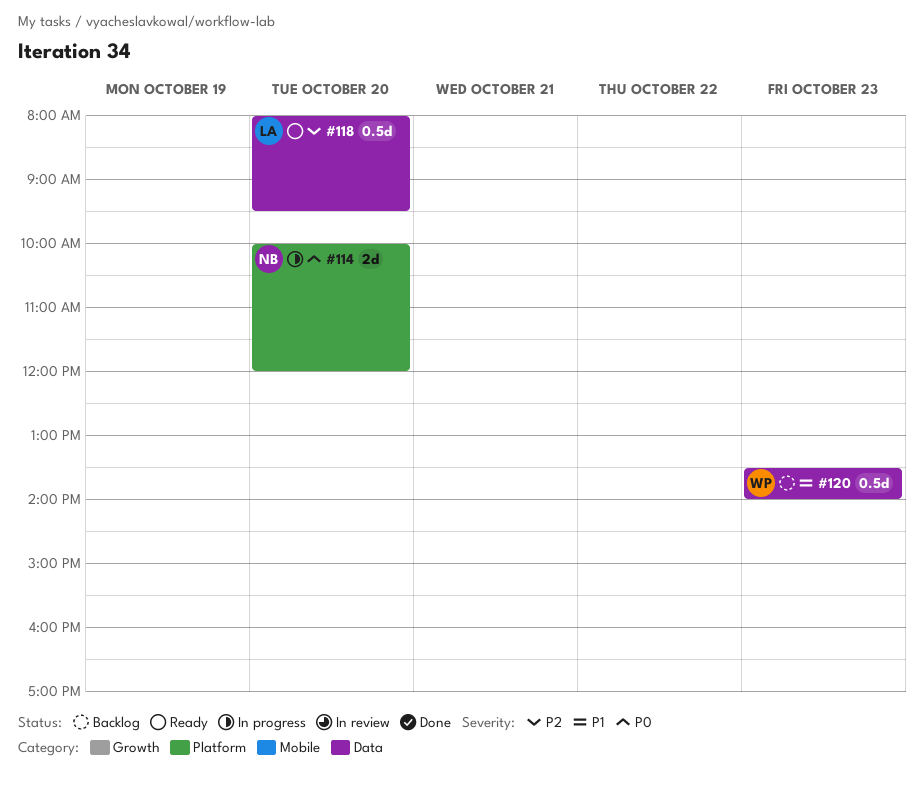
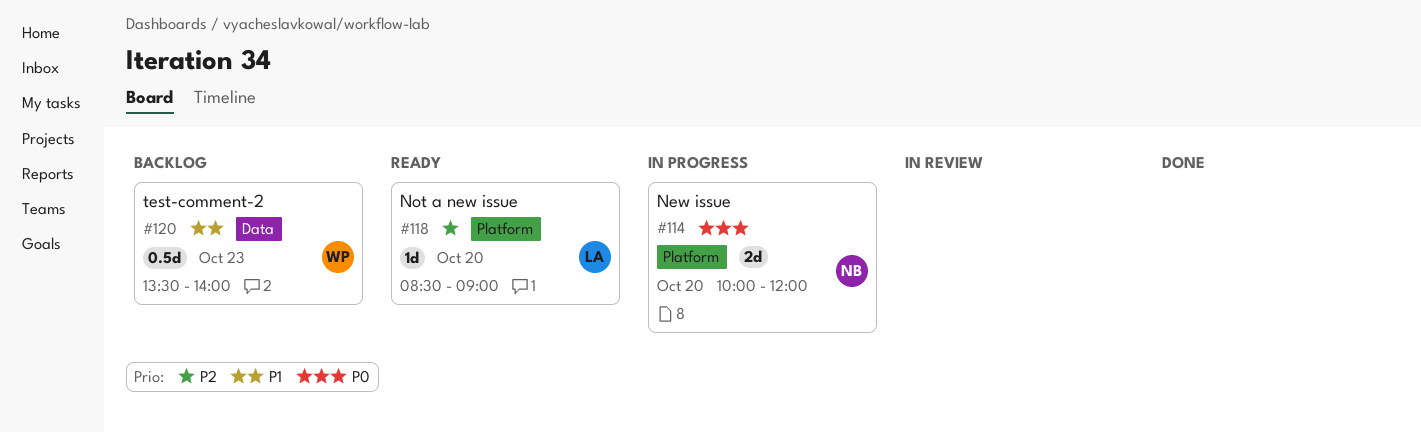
#118, label: Data -> Platform
#118, estimate: 0.5d -> 1d
#118, begins: 08:00 -> 08:30
#118, ends: 09:30 -> 09:00

